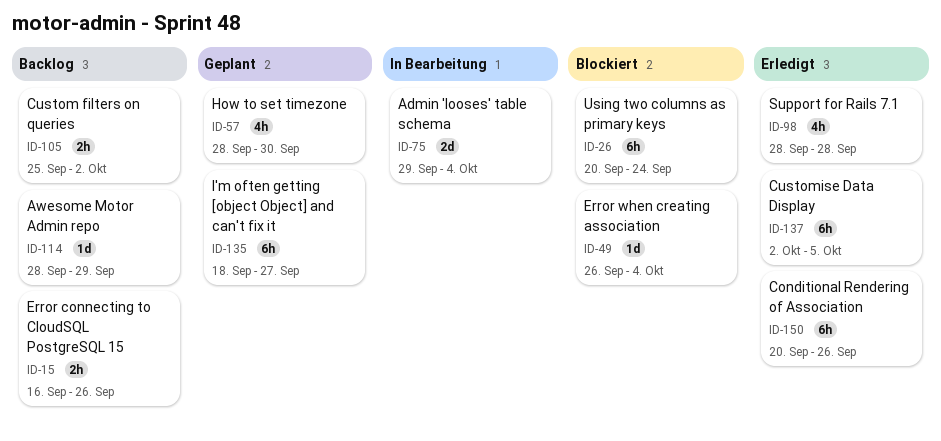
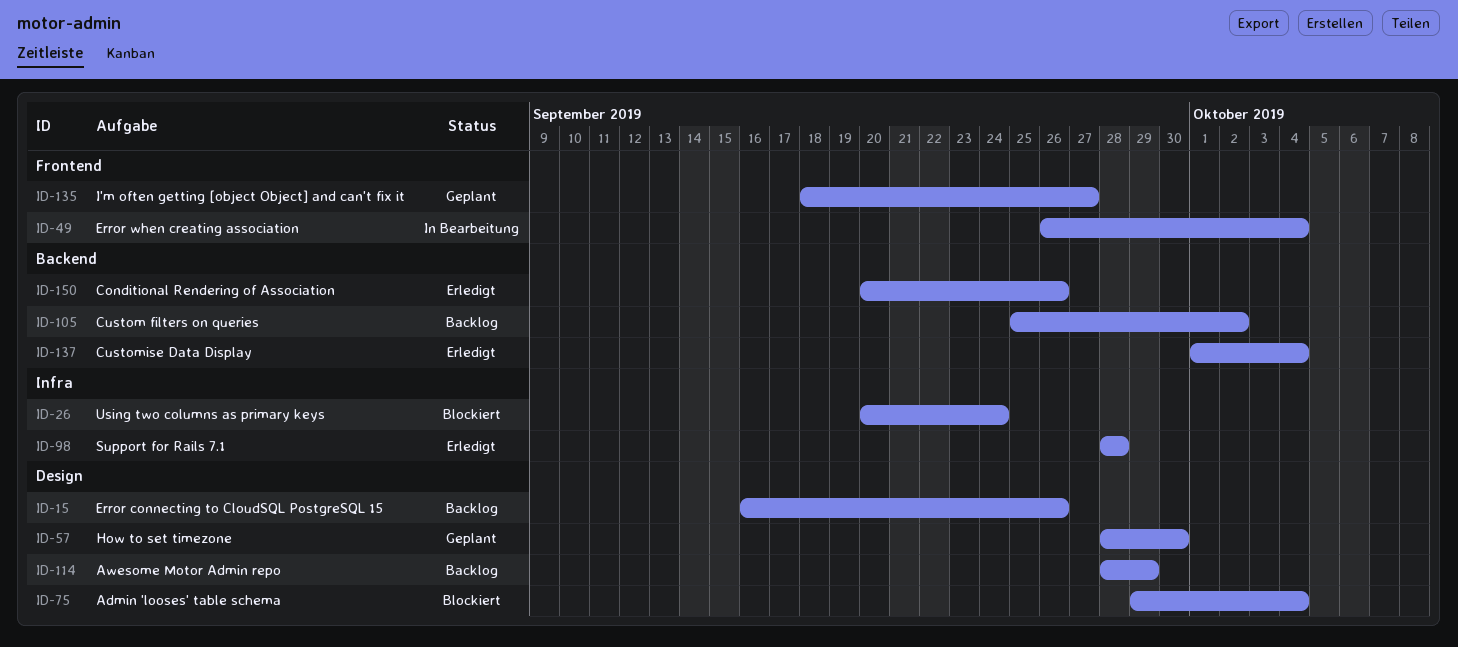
ID-49, status: Blockiert -> In Bearbeitung
ID-75, status: In Bearbeitung -> Blockiert
ID-137, start: Oct 2 -> Oct 1
ID-137, due: Oct 5 -> Oct 4

